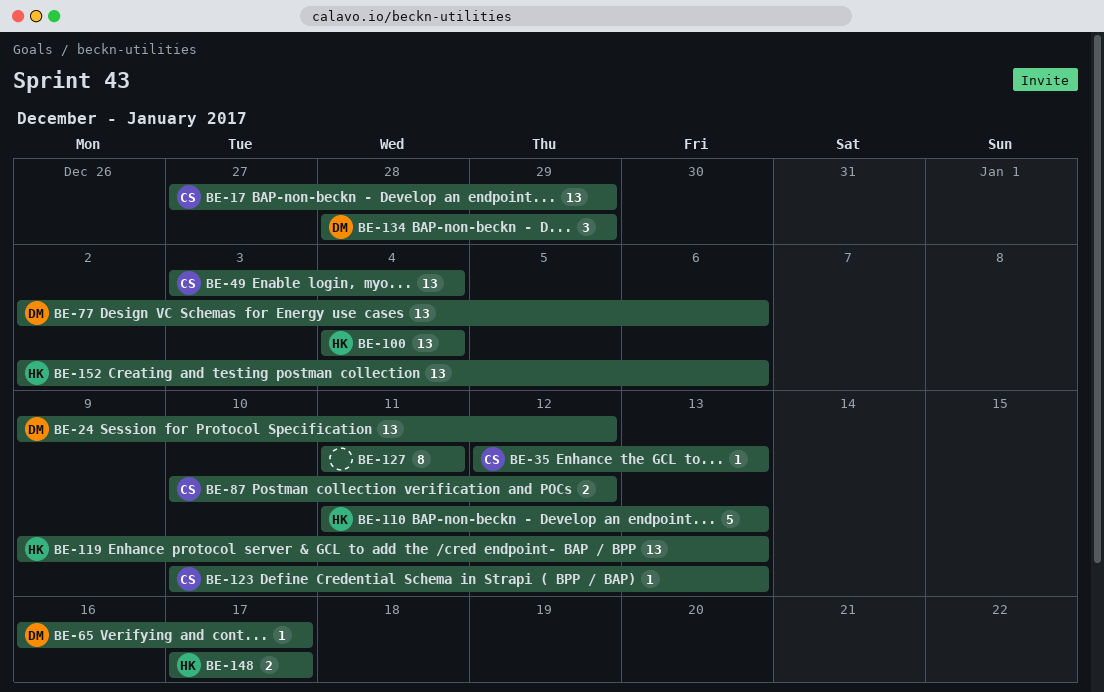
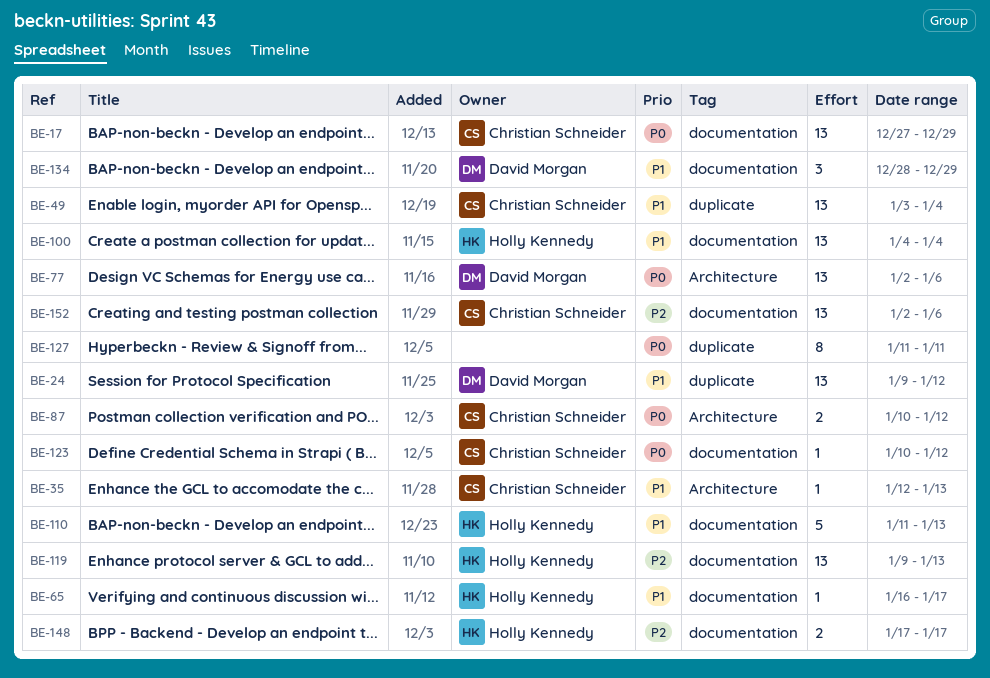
BE-65, owner: David Morgan -> Holly Kennedy
BE-123, due: Jan 13 -> Jan 12
BE-152, owner: Holly Kennedy -> Christian Schneider

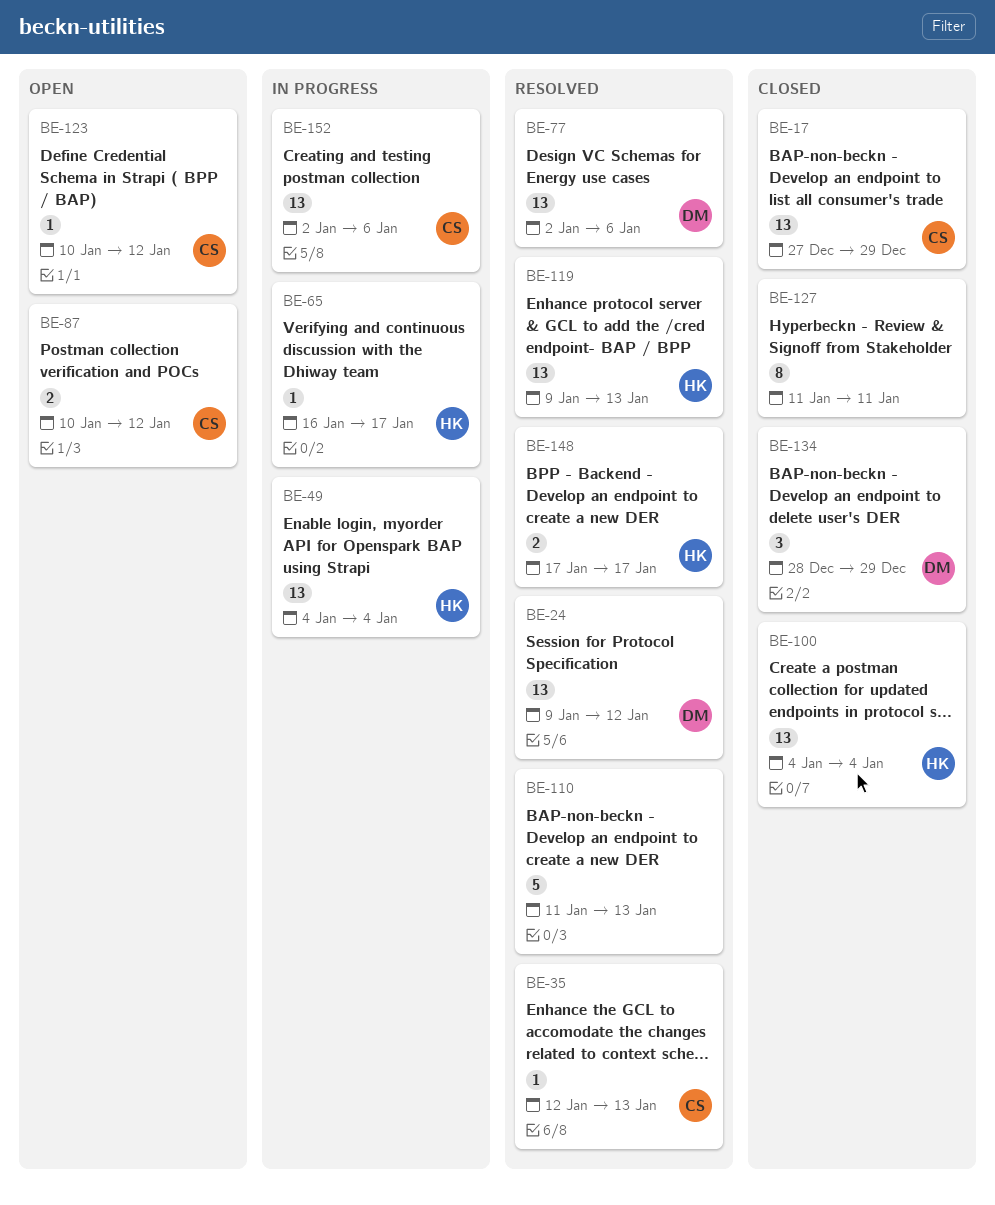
BE-49, owner: Christian Schneider -> Holly Kennedy
BE-49, start: Jan 3 -> Jan 4
BE-110, owner: Holly Kennedy -> none

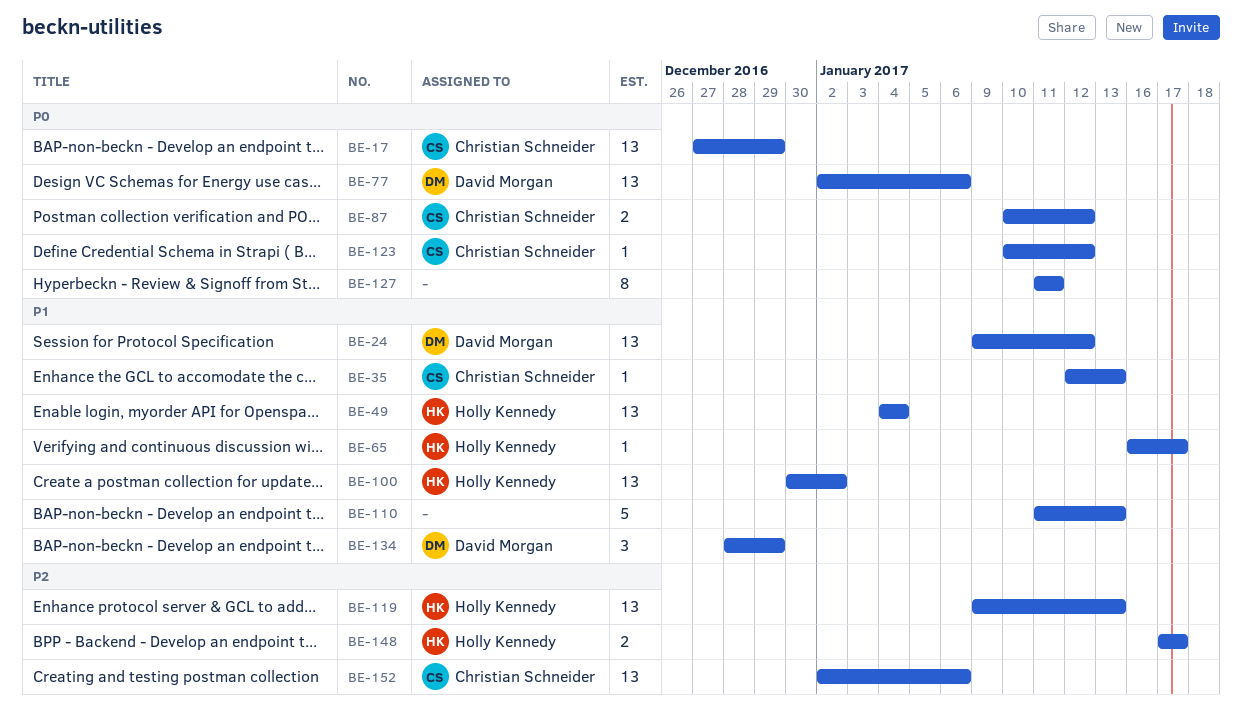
BE-100, start: Jan 4 -> Dec 30
BE-100, due: Jan 4 -> Jan 2

